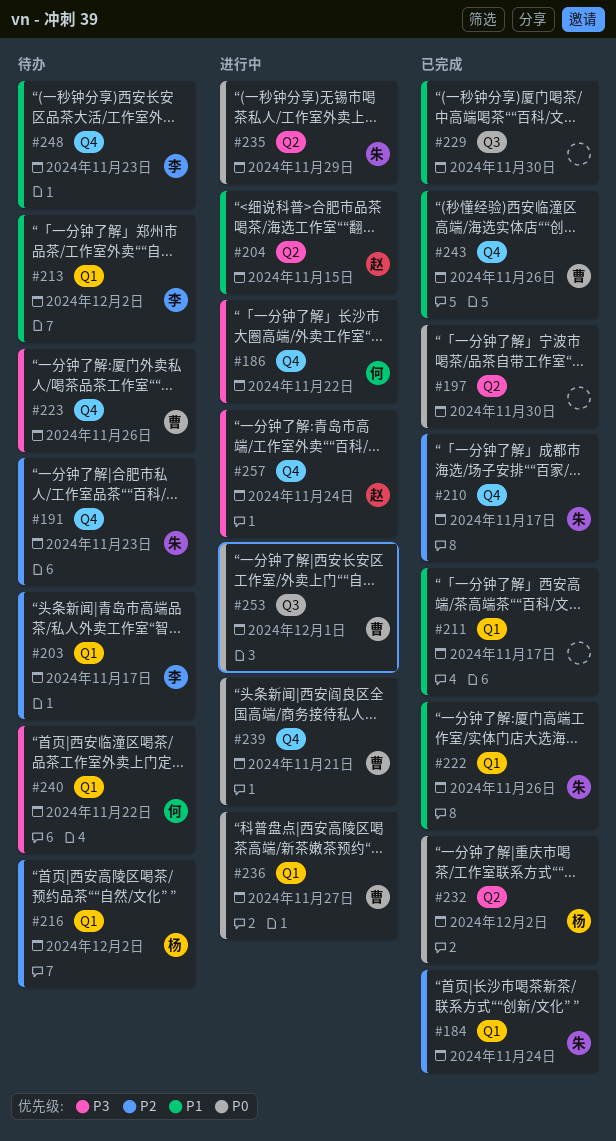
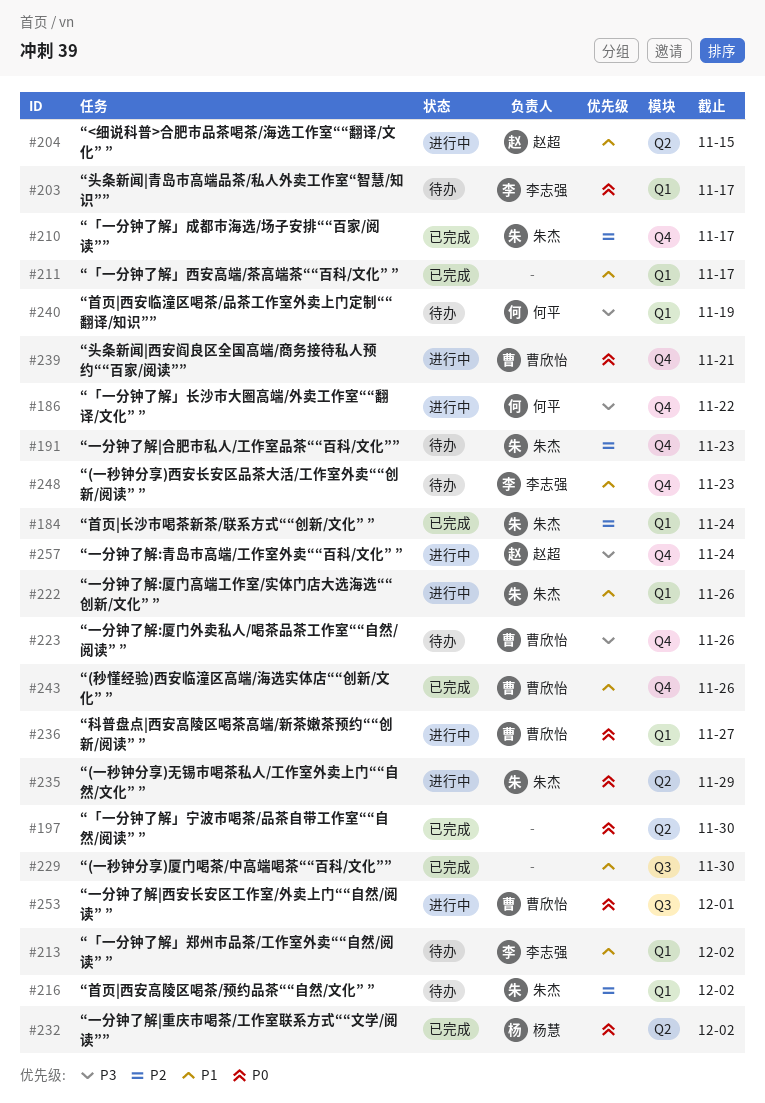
#203, priority: P2 -> P0
#216, owner: 杨慧 -> 朱杰
#222, status: 已完成 -> 进行中
#240, due: Nov 22 -> Nov 19

